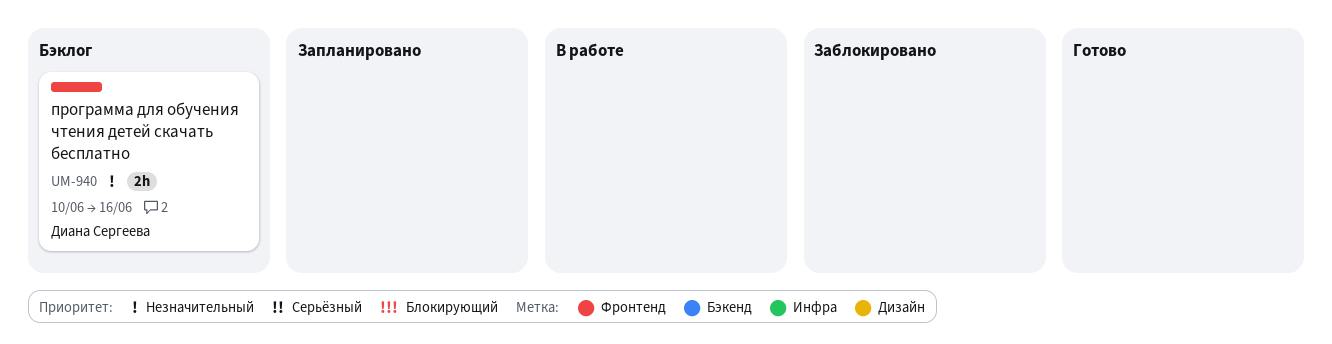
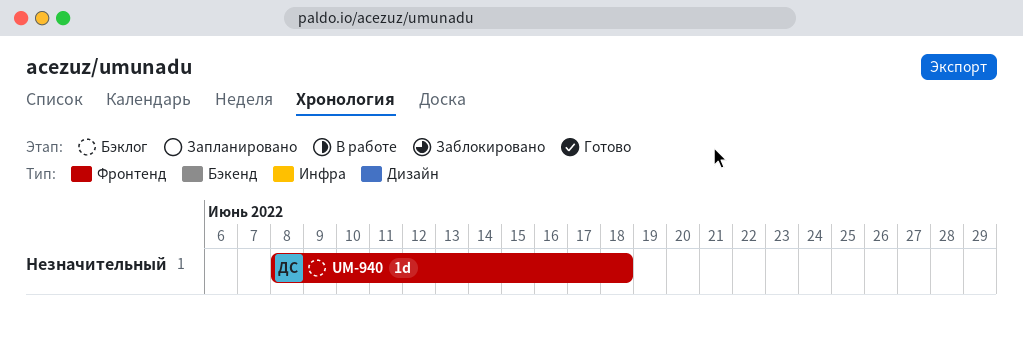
UM-940, estimate: 2h -> 1d
UM-940, start: Jun 10 -> Jun 8
UM-940, due: Jun 16 -> Jun 18

